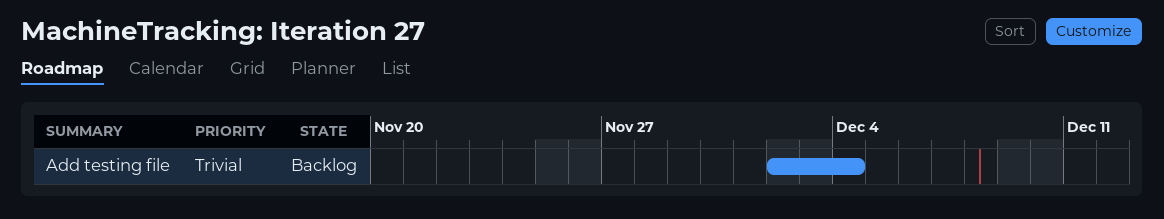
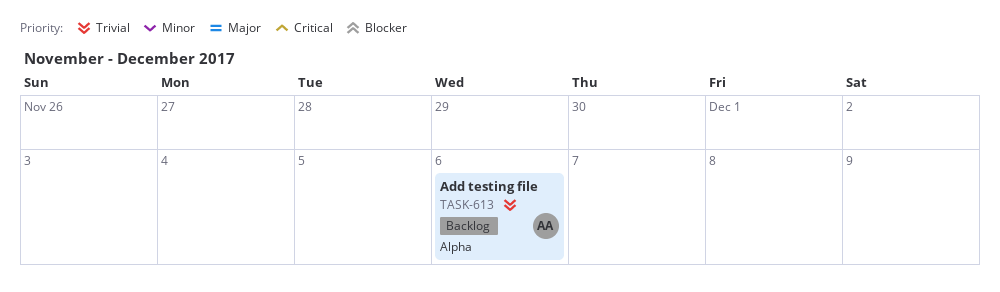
Add testing file, due: Dec 4 -> Dec 6

